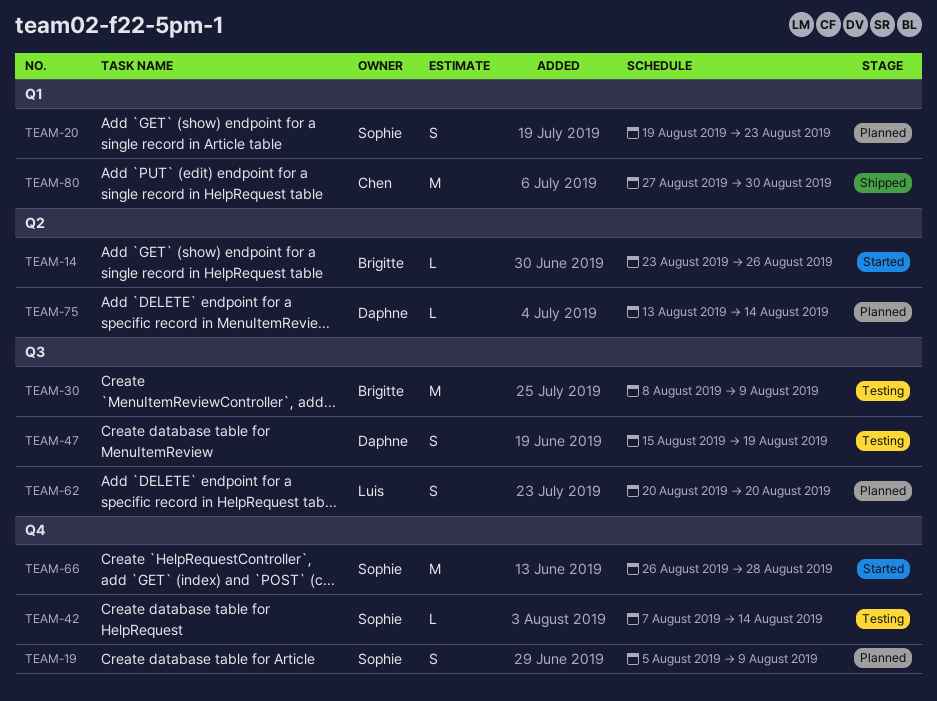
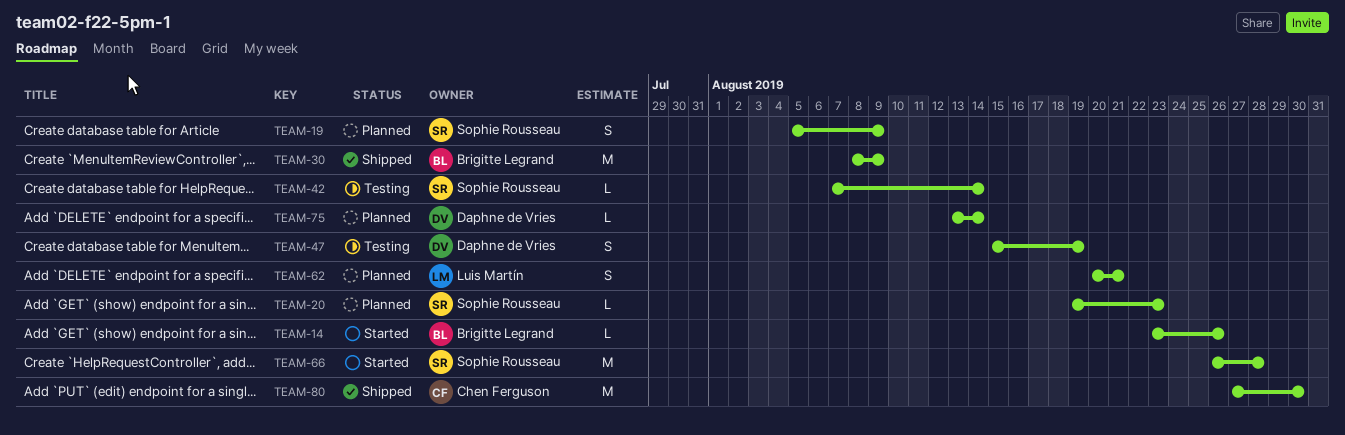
TEAM-20, estimate: S -> L
TEAM-30, status: Testing -> Shipped
TEAM-62, due: Aug 20 -> Aug 21

